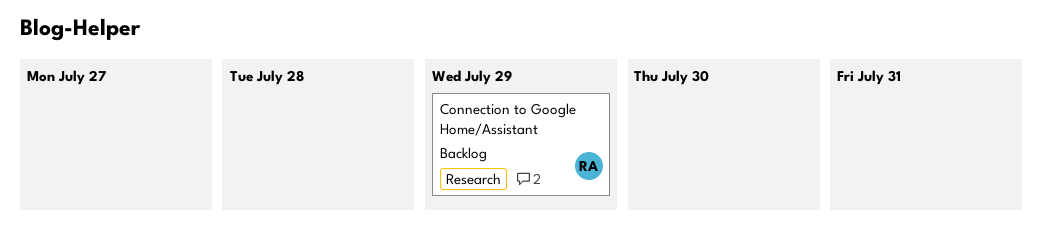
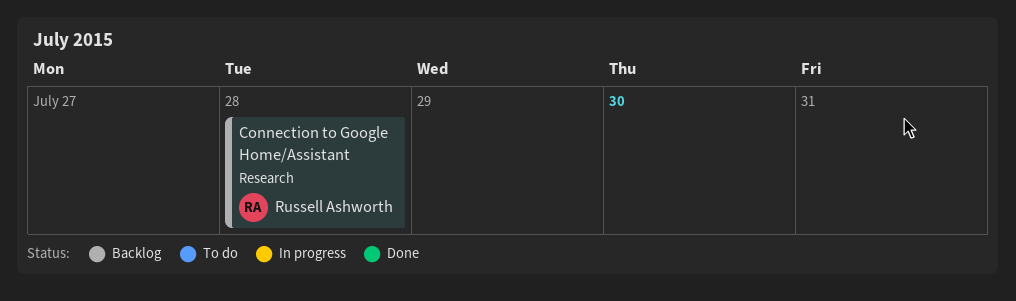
Connection to Google Home/Assistant, due: Jul 29 -> Jul 28

